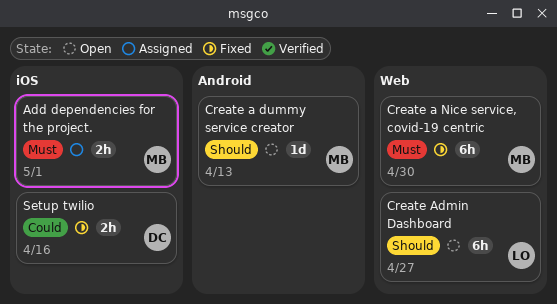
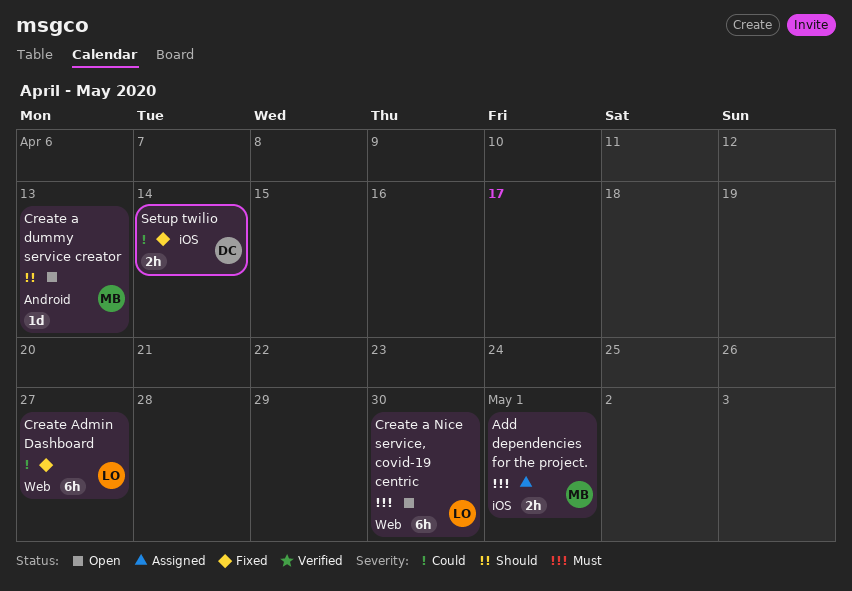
Create a Nice service, covid-19 centric, status: Fixed -> Open
Create a Nice service, covid-19 centric, owner: MB -> LO
Create Admin Dashboard, status: Open -> Fixed
Create Admin Dashboard, priority: Should -> Could
Setup twilio, due: Apr 16 -> Apr 14

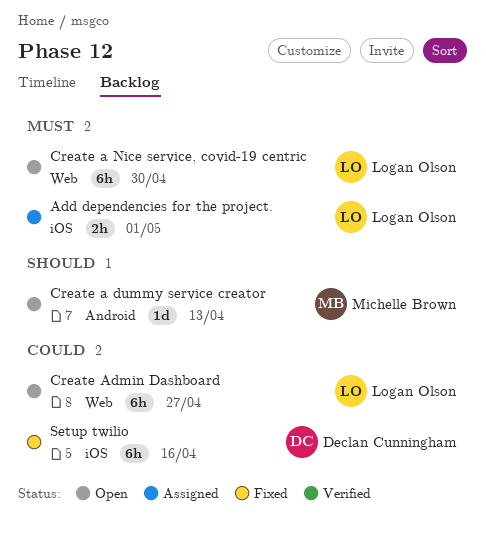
Add dependencies for the project., owner: Michelle Brown -> Logan Olson
Create Admin Dashboard, status: Fixed -> Open
Setup twilio, estimate: 2h -> 6h
Setup twilio, due: Apr 14 -> Apr 16

